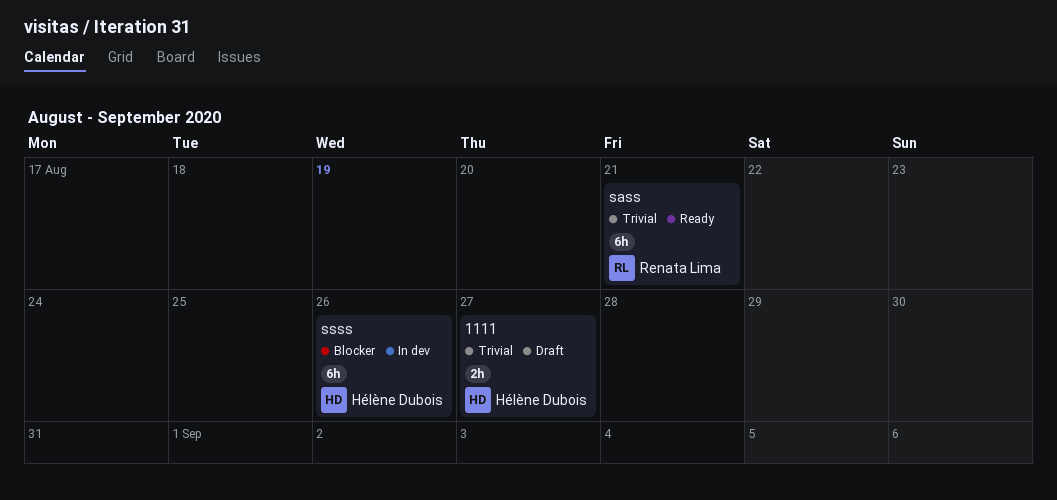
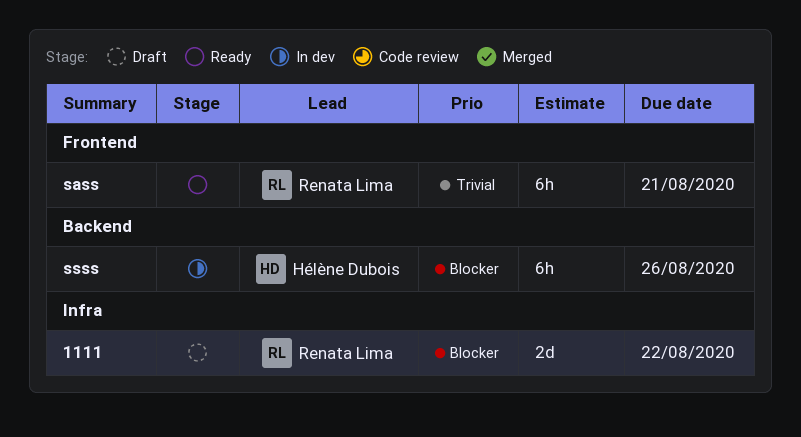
1111, owner: Hélène Dubois -> Renata Lima
1111, priority: Trivial -> Blocker
1111, estimate: 2h -> 2d
1111, due: Aug 27 -> Aug 22

